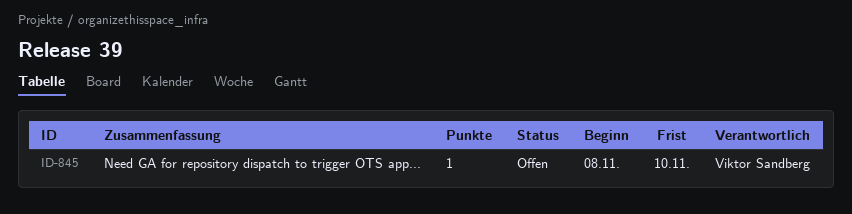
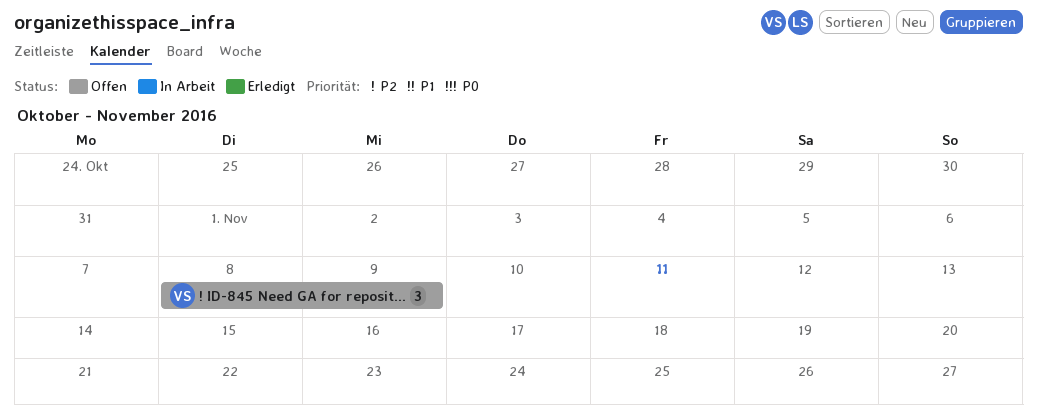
ID-845, estimate: 1 -> 3
ID-845, due: Nov 10 -> Nov 9

